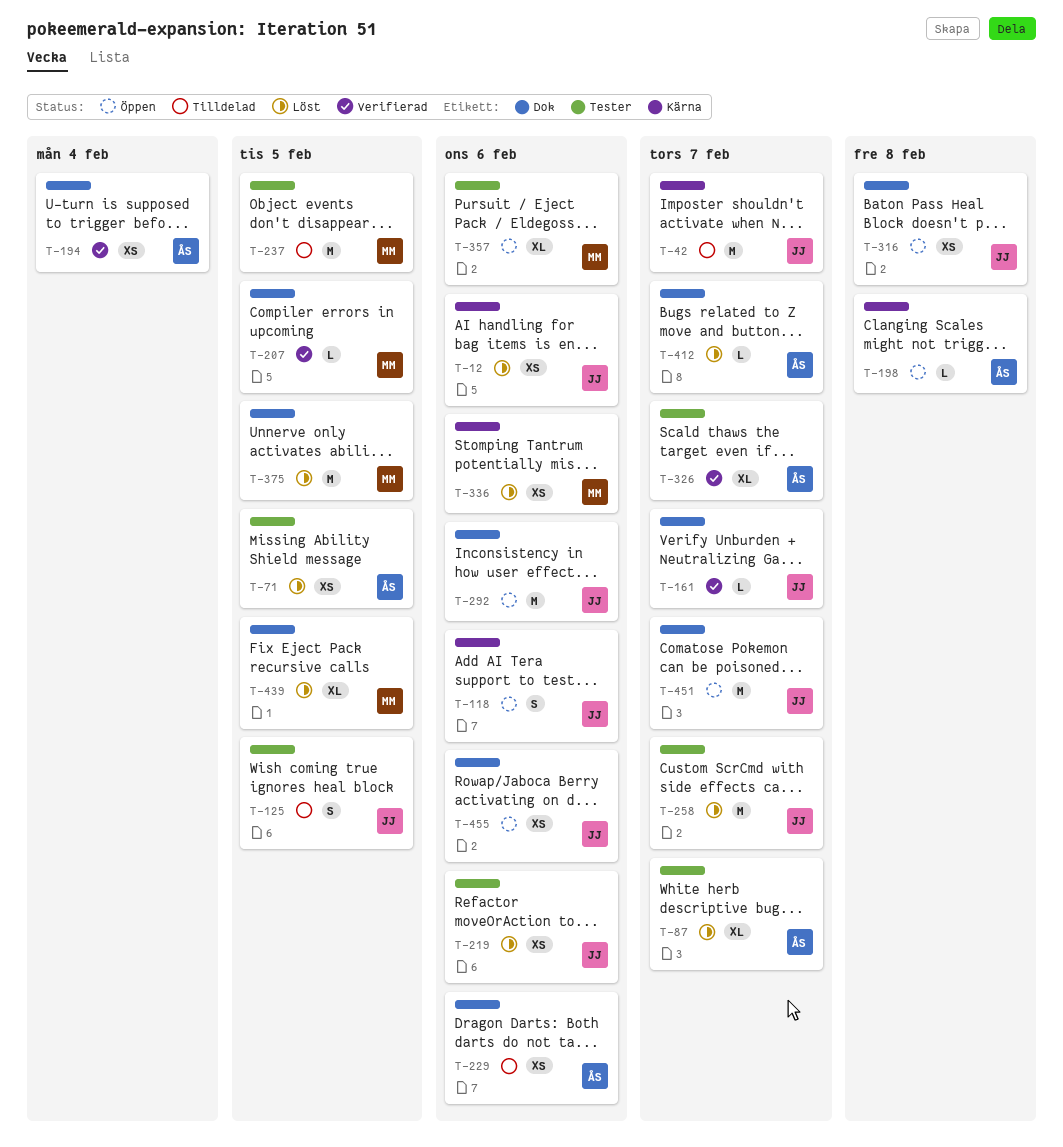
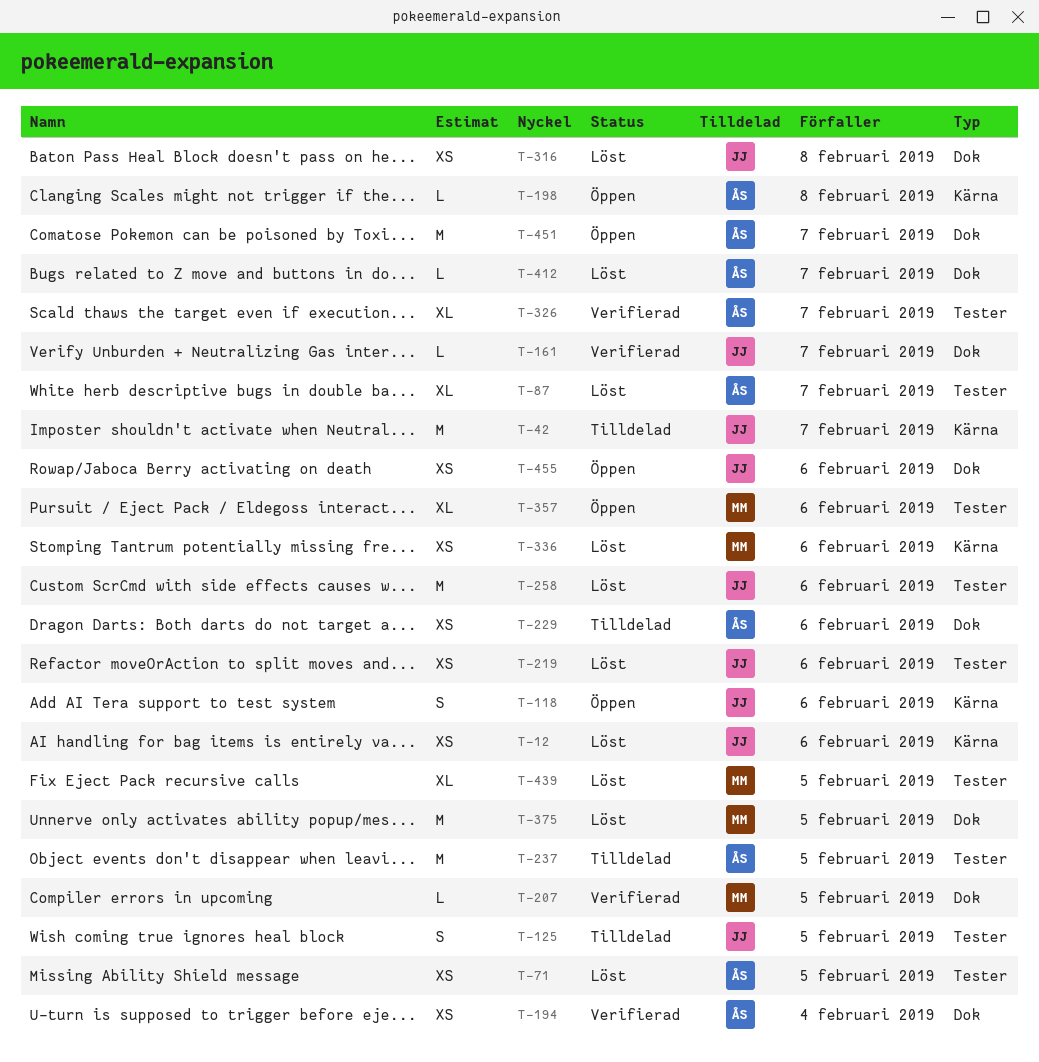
T-237, owner: MM -> ÅS
T-258, due: Feb 7 -> Feb 6
T-292: present -> none
T-316, status: Öppen -> Löst
T-439, label: Dok -> Tester
T-451, owner: JJ -> ÅS

